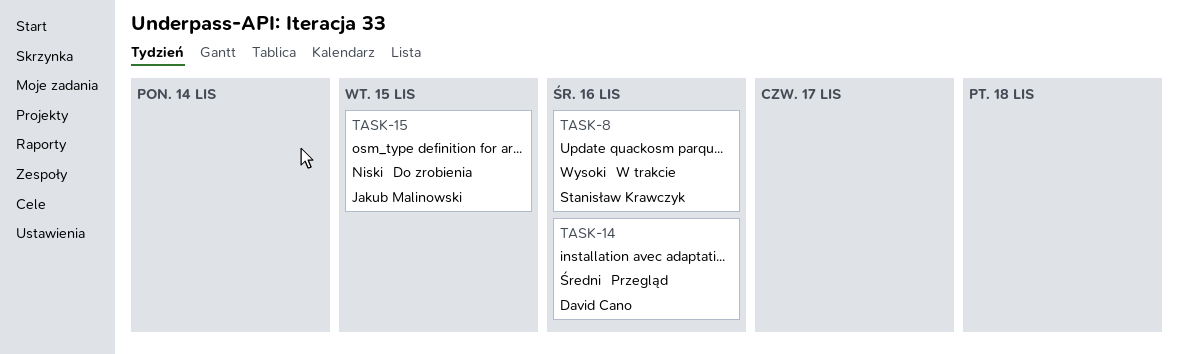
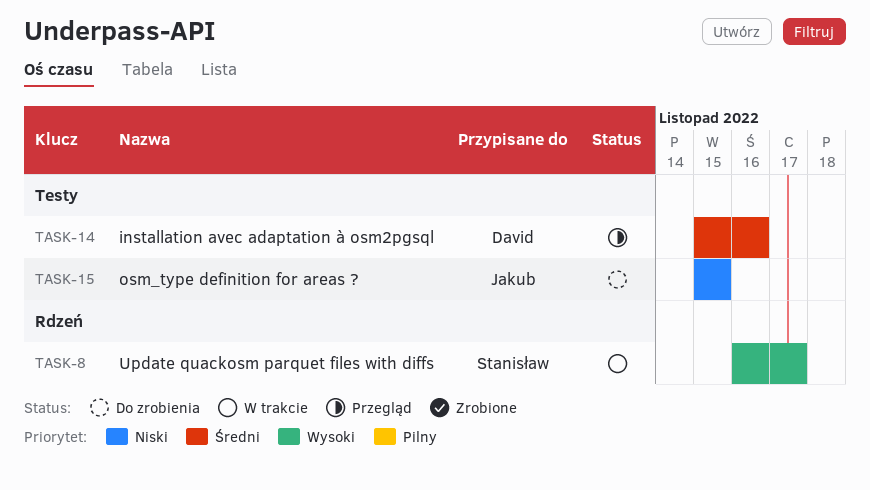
TASK-8, due: Nov 16 -> Nov 17

